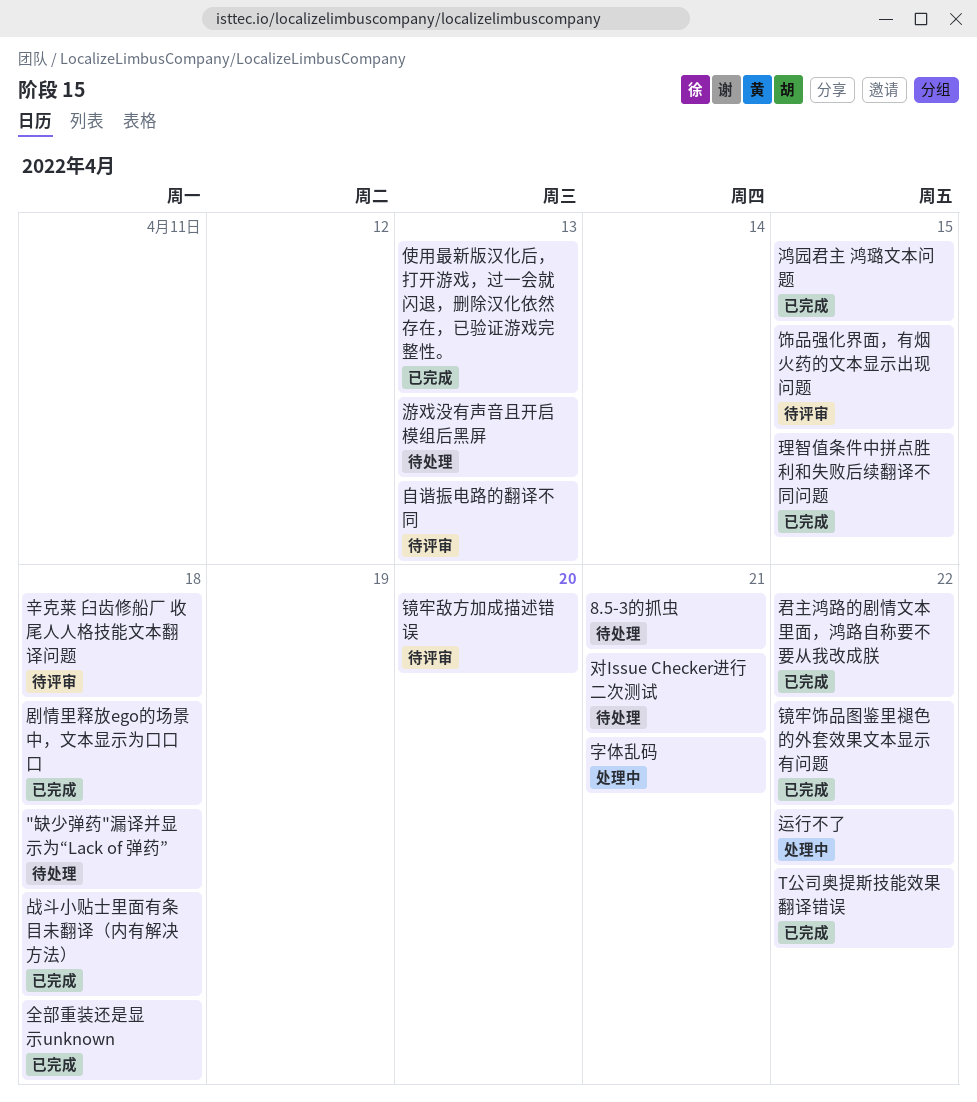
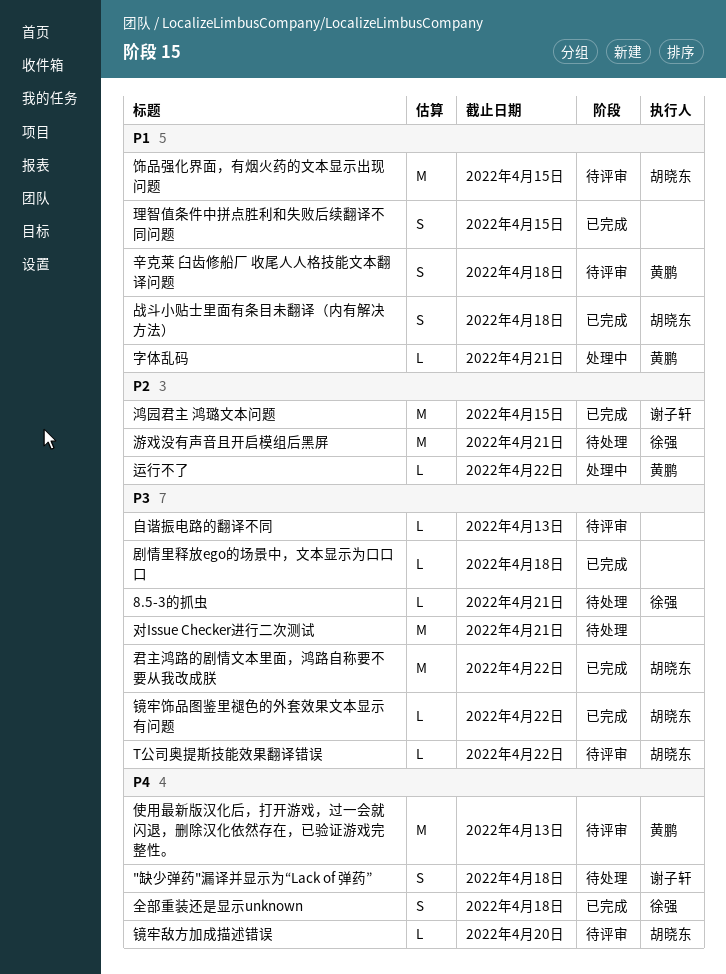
T公司奥提斯技能效果翻译错误, status: 已完成 -> 待评审
使用最新版汉化后，打开游戏，过一会就闪退，删除汉化依然存在，已验证游戏完整性。, status: 已完成 -> 待评审
游戏没有声音且开启模组后黑屏, due: Apr 13 -> Apr 21

